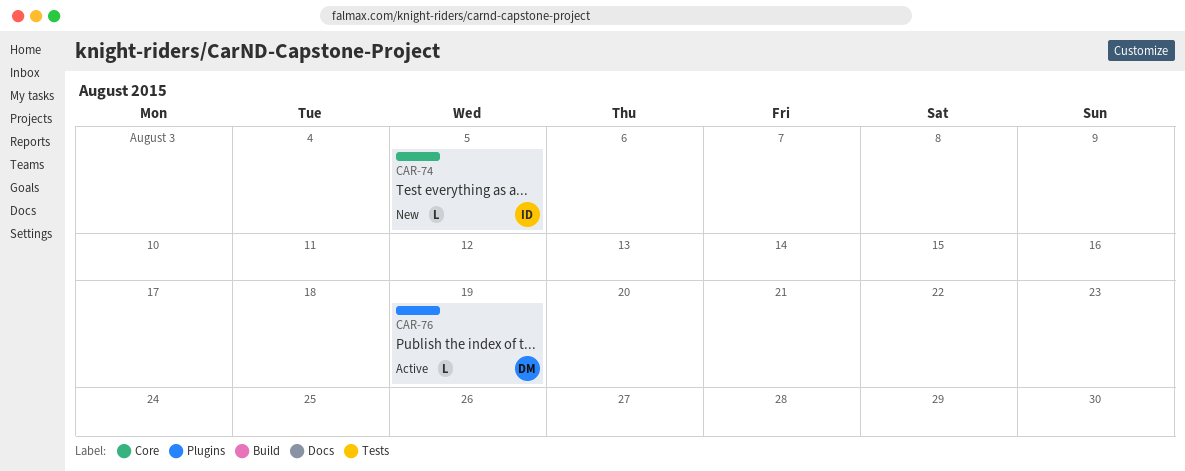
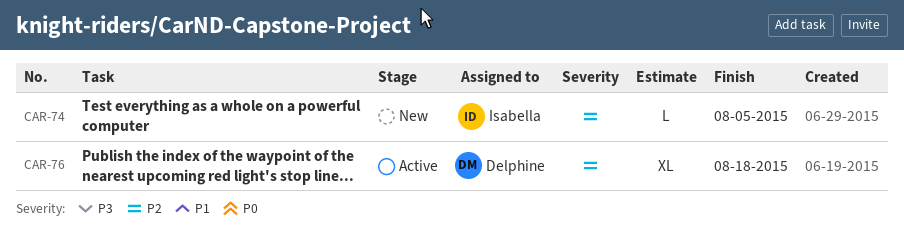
CAR-76, estimate: L -> XL
CAR-76, due: Aug 19 -> Aug 18

